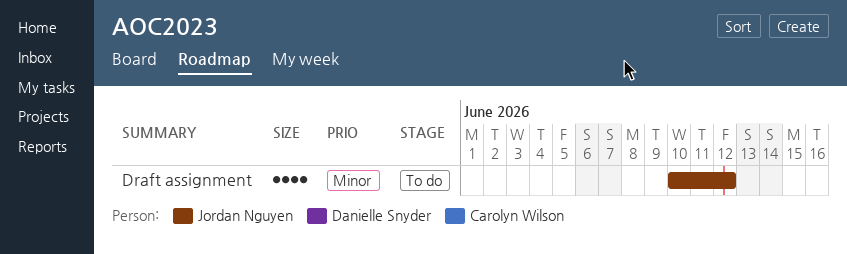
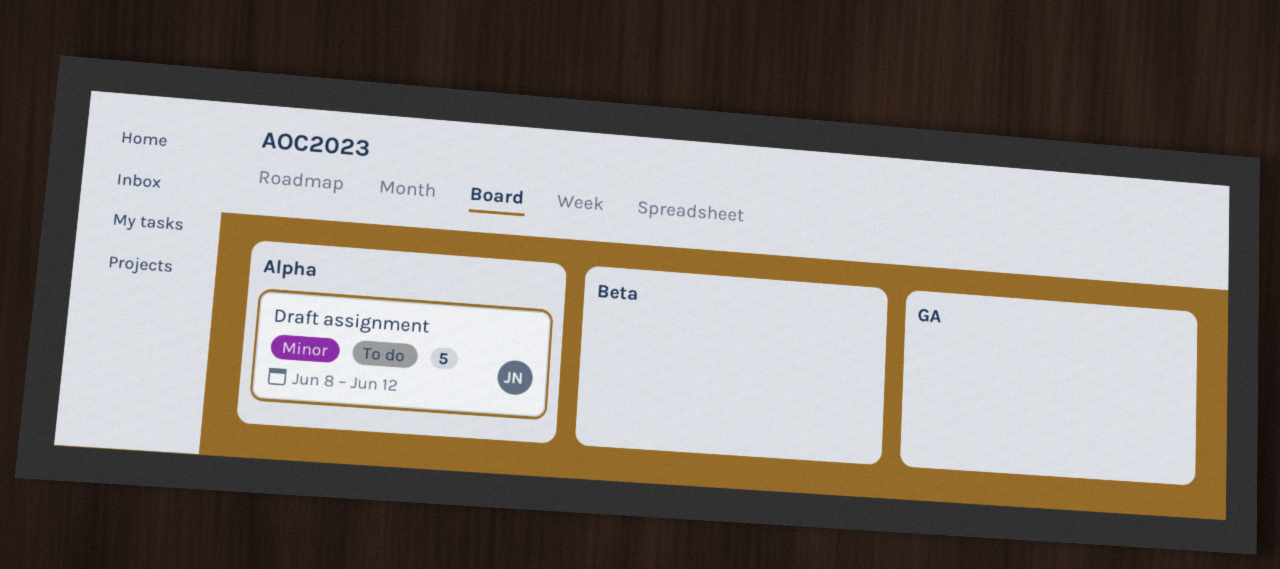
Draft assignment, estimate: 4 -> 5
Draft assignment, start: Jun 10 -> Jun 8

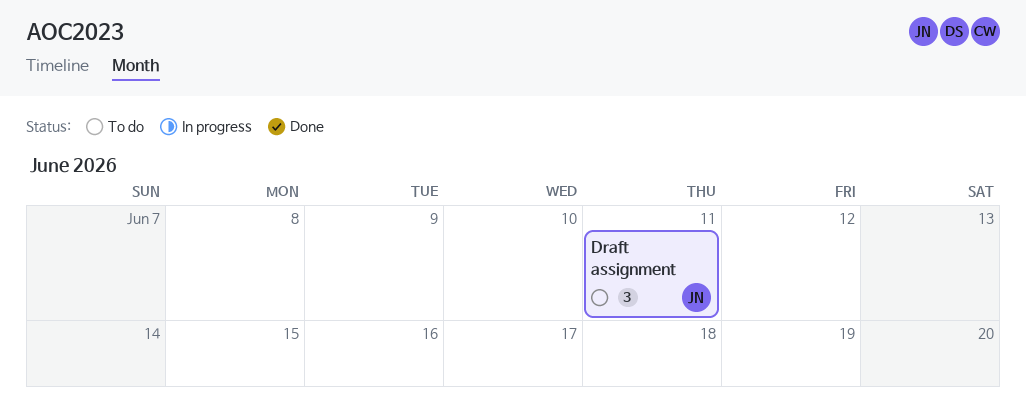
Draft assignment, estimate: 5 -> 3
Draft assignment, due: Jun 12 -> Jun 11

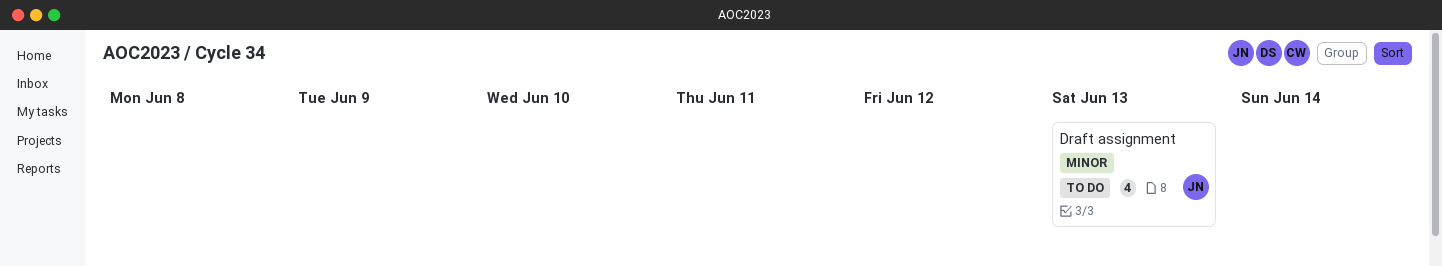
Draft assignment, estimate: 3 -> 4
Draft assignment, due: Jun 11 -> Jun 13

